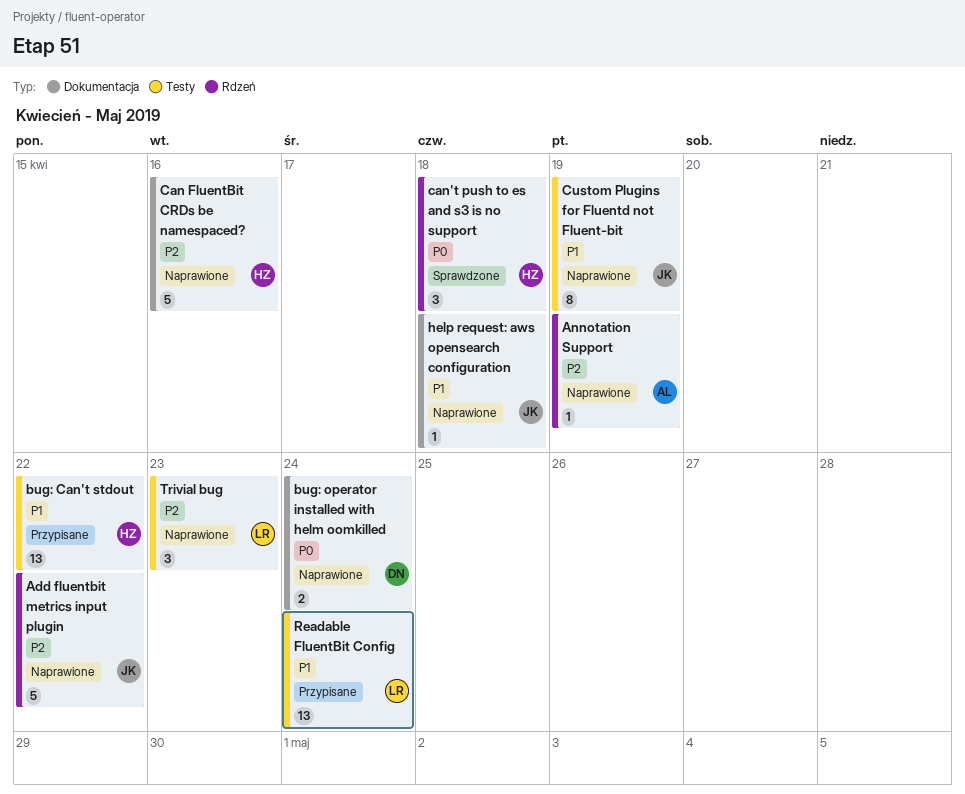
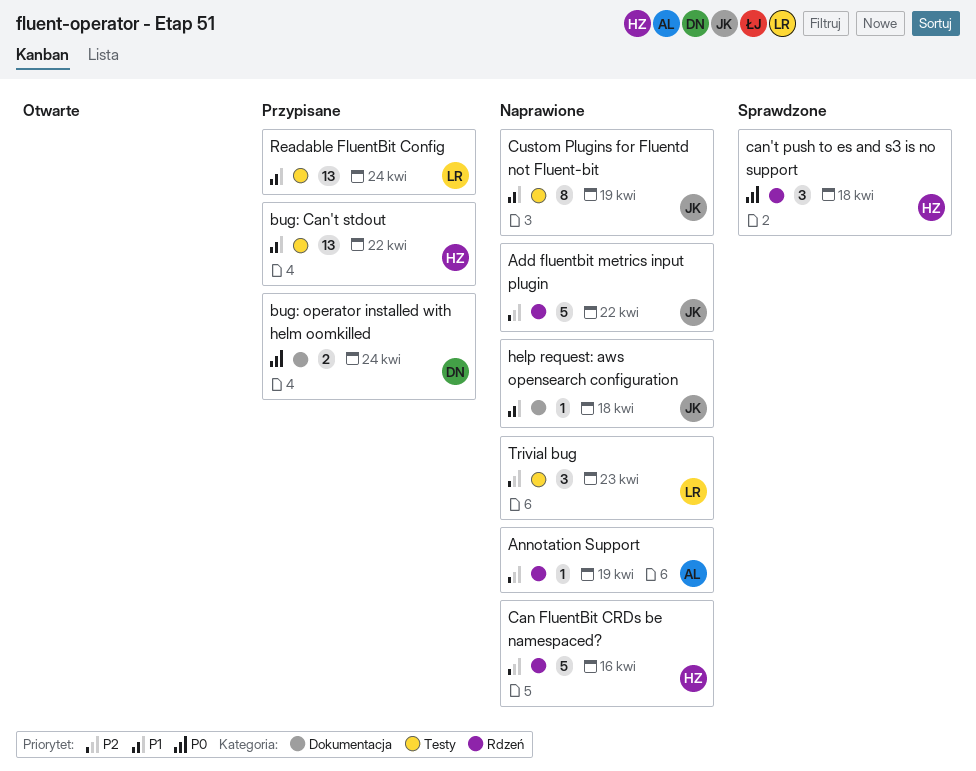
bug: operator installed with helm oomkilled, status: Naprawione -> Przypisane
Can FluentBit CRDs be namespaced?, label: Dokumentacja -> Rdzeń

